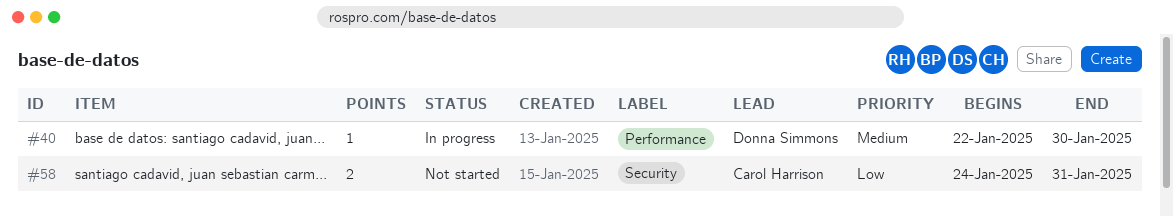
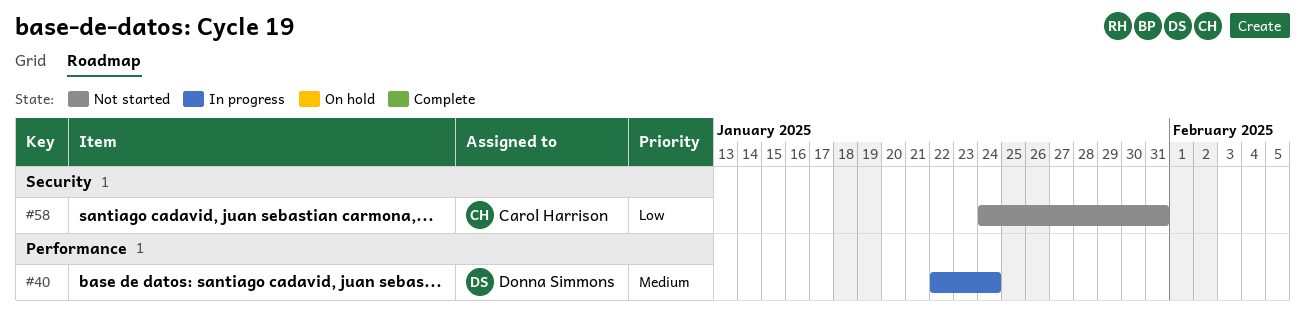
#40, due: Jan 30 -> Jan 24

